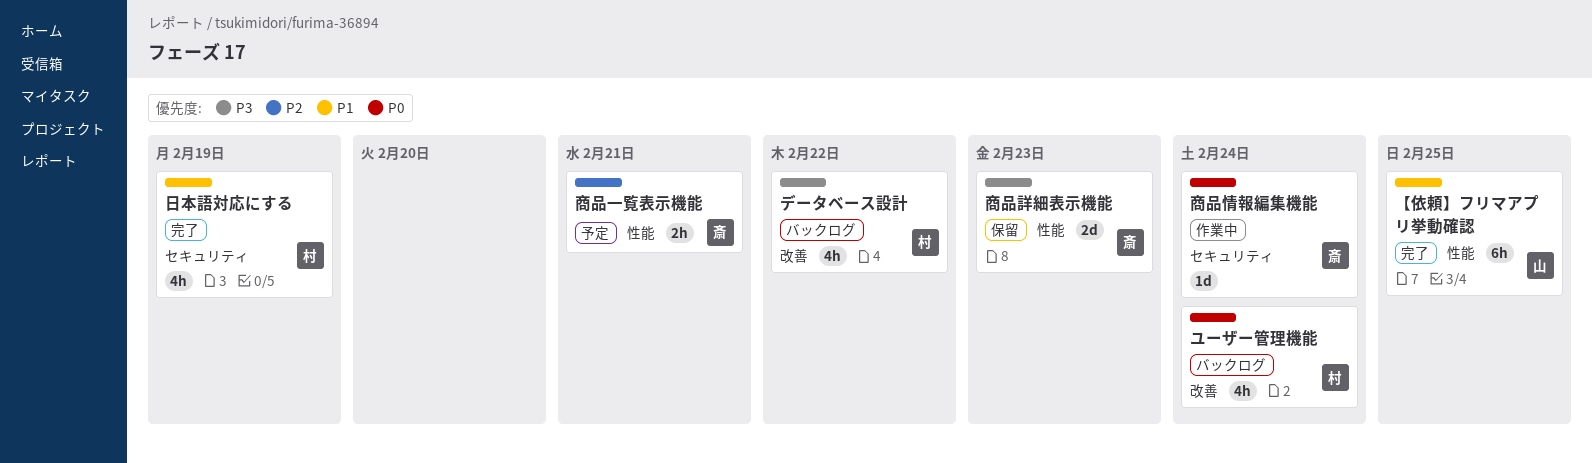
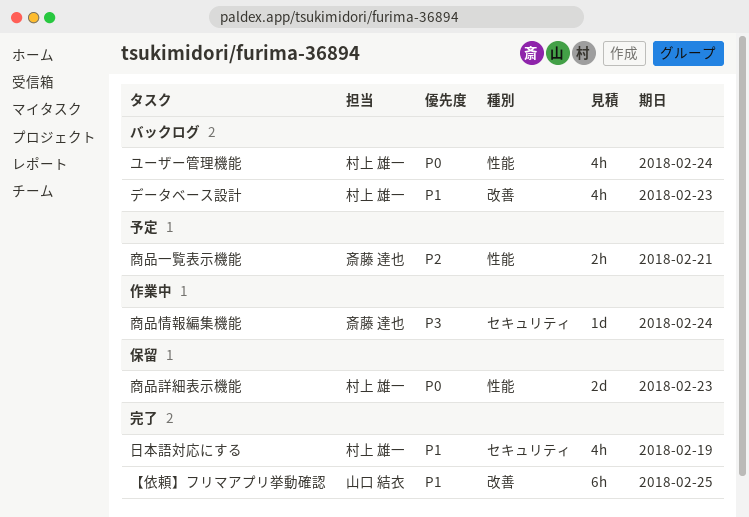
【依頼】フリマアプリ挙動確認, label: 性能 -> 改善
データベース設計, priority: P3 -> P1
データベース設計, due: Feb 22 -> Feb 23
ユーザー管理機能, label: 改善 -> 性能
商品情報編集機能, priority: P0 -> P3
商品詳細表示機能, owner: 斎藤 達也 -> 村上 雄一
商品詳細表示機能, priority: P3 -> P0

